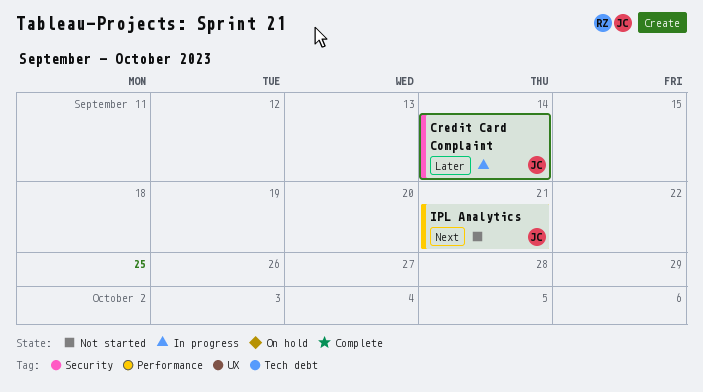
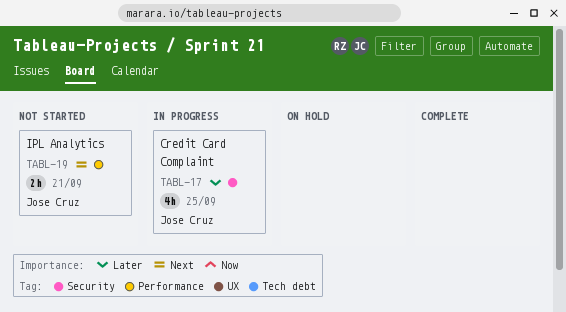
Credit Card Complaint, due: Sep 14 -> Sep 25

